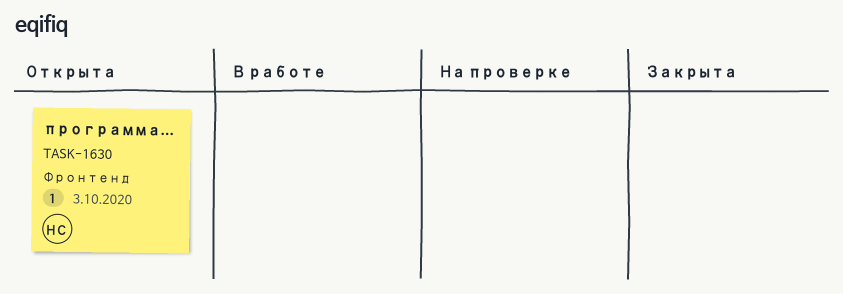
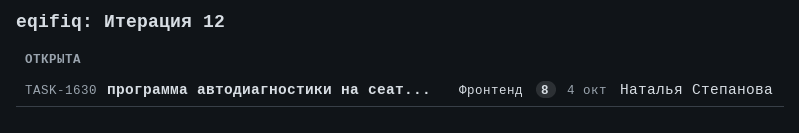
TASK-1630, estimate: 1 -> 8
TASK-1630, due: Oct 3 -> Oct 4

